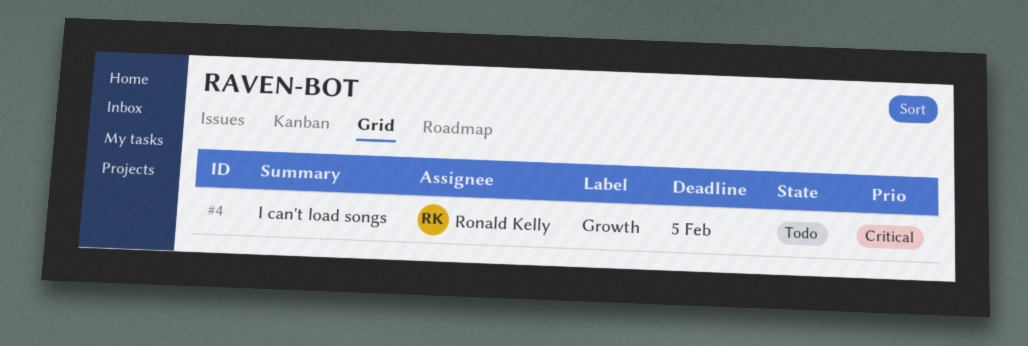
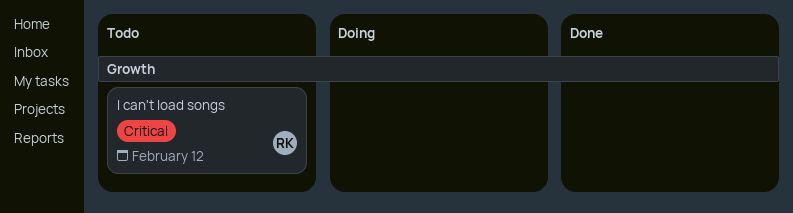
I can't load songs, due: Feb 5 -> Feb 12

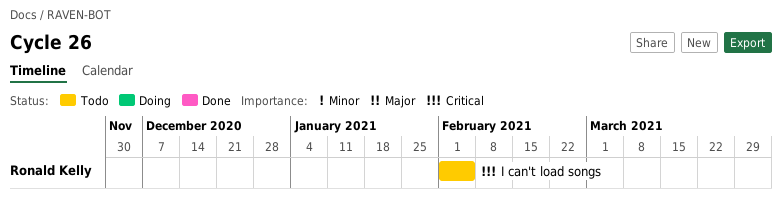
I can't load songs, due: Feb 12 -> Feb 5

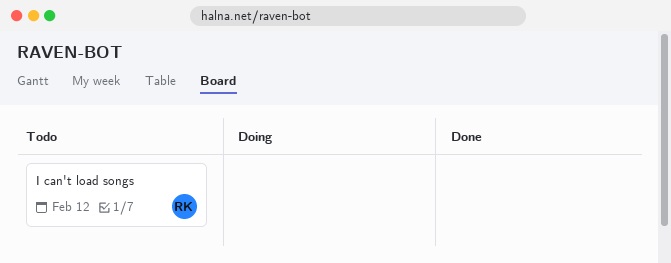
I can't load songs, due: Feb 5 -> Feb 12

